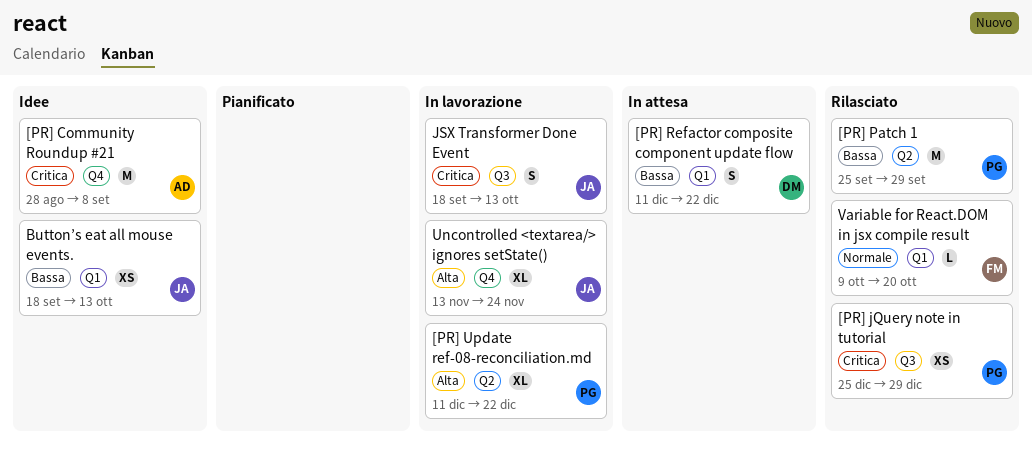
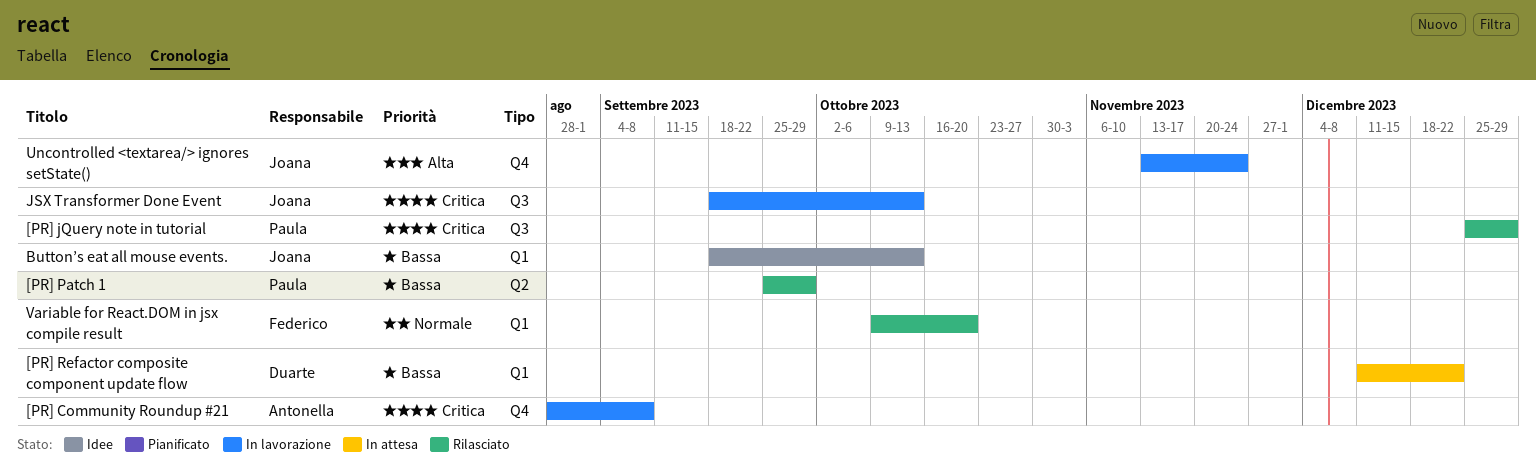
[PR] Community Roundup #21, status: Idee -> In lavorazione
[PR] Update ref-08-reconciliation.md: present -> none

